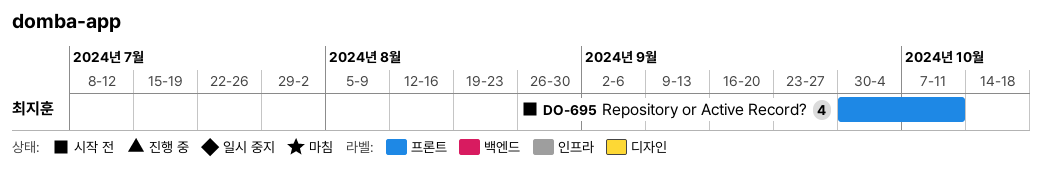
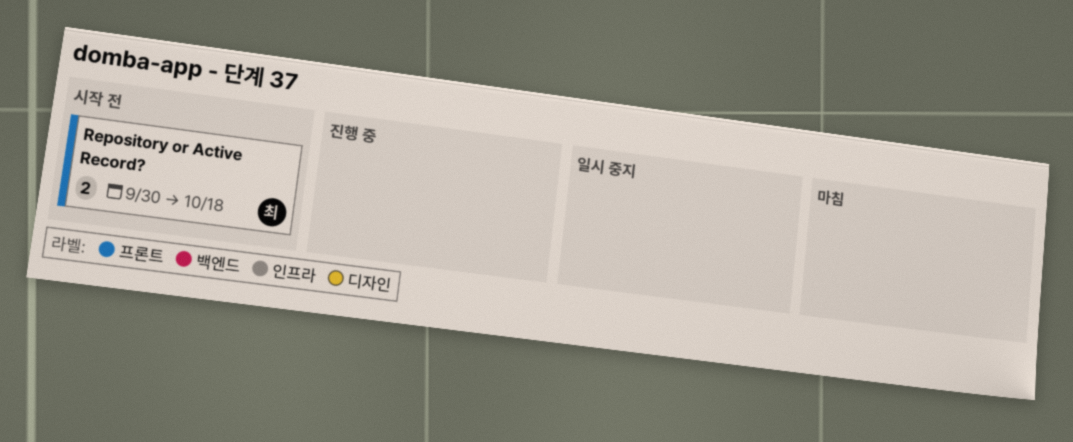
Repository or Active Record?, estimate: 4 -> 2
Repository or Active Record?, due: Oct 11 -> Oct 18

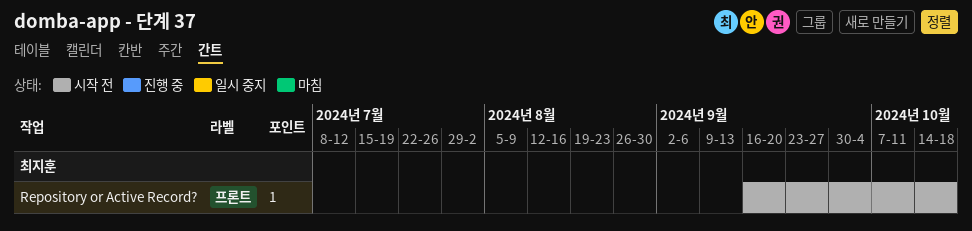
Repository or Active Record?, estimate: 2 -> 1
Repository or Active Record?, start: Sep 30 -> Sep 16

